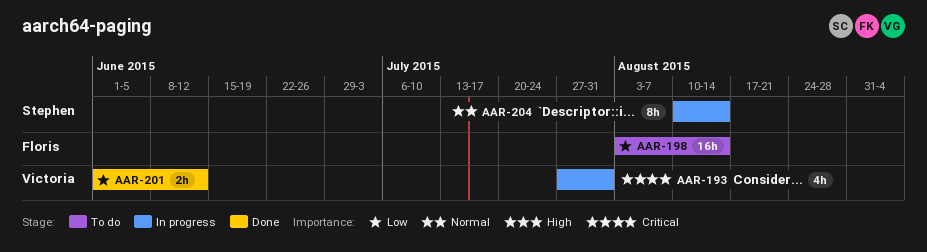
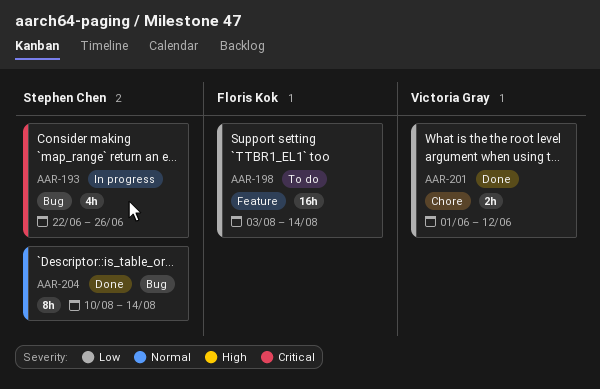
AAR-193, owner: Victoria Gray -> Stephen Chen
AAR-193, start: Jul 27 -> Jun 22
AAR-193, due: Jul 31 -> Jun 26
AAR-204, status: In progress -> Done

